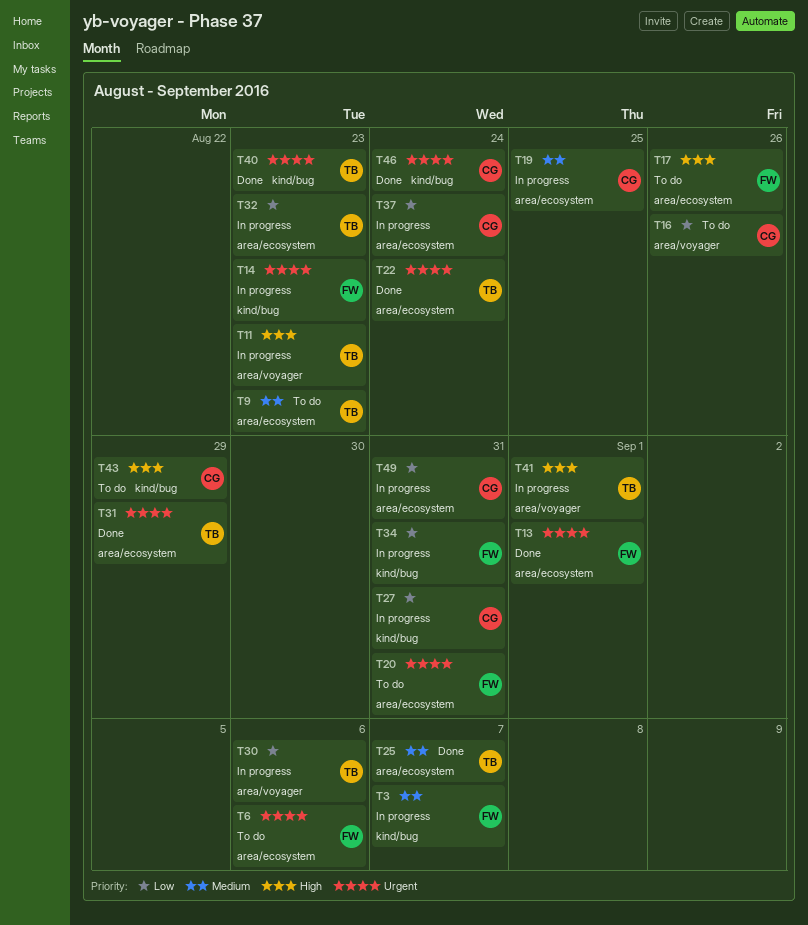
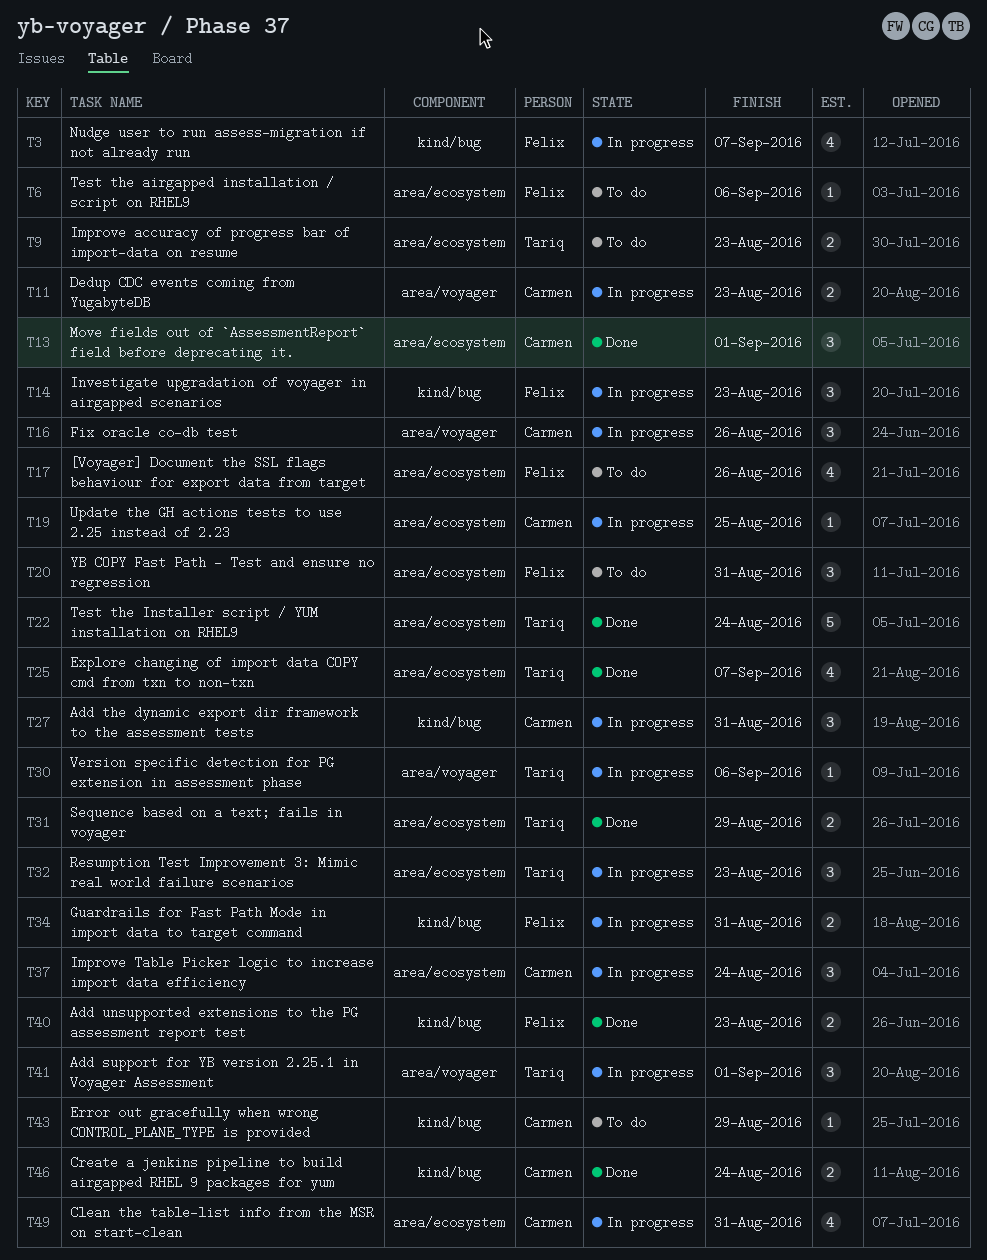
T11, owner: Tariq -> Carmen
T13, owner: Felix -> Carmen
T16, status: To do -> In progress
T40, owner: Tariq -> Felix

